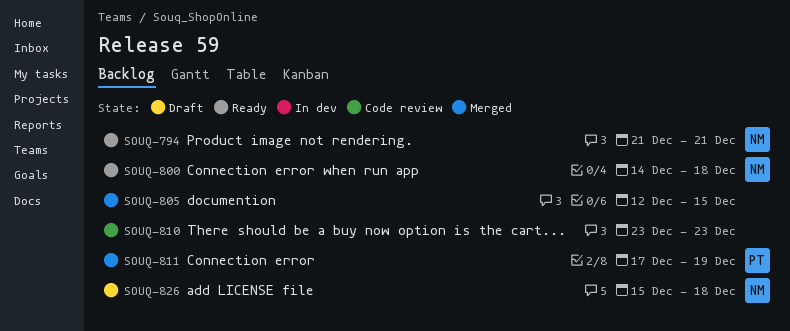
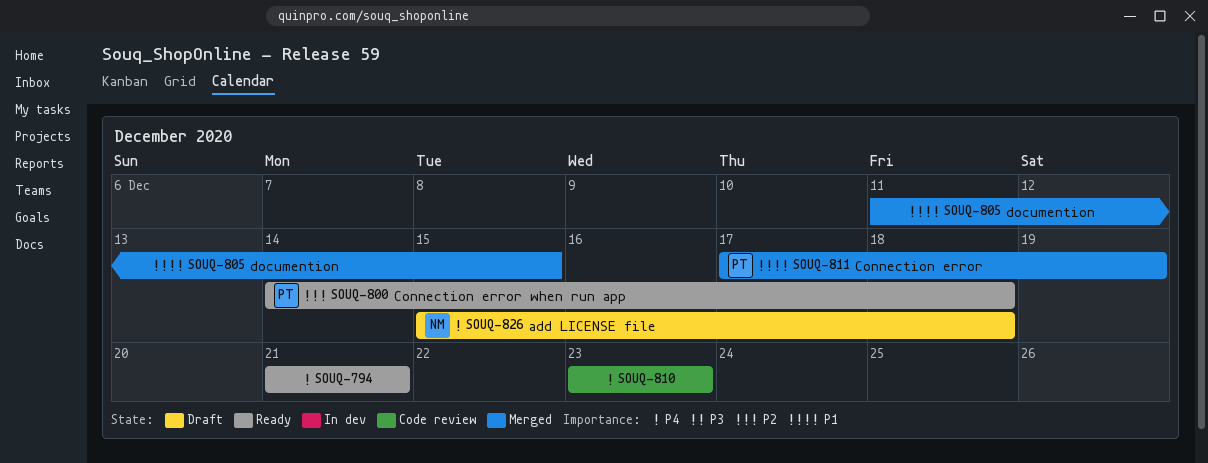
SOUQ-794, owner: NM -> none
SOUQ-800, owner: NM -> PT
SOUQ-805, start: Dec 12 -> Dec 11

